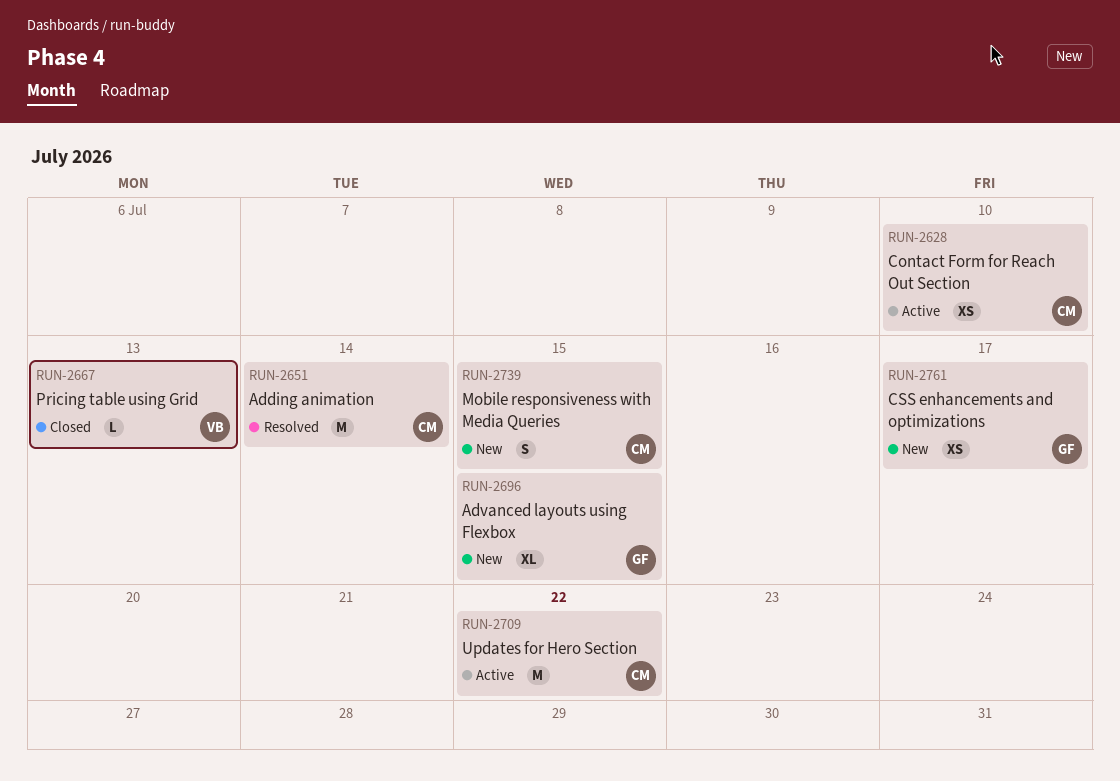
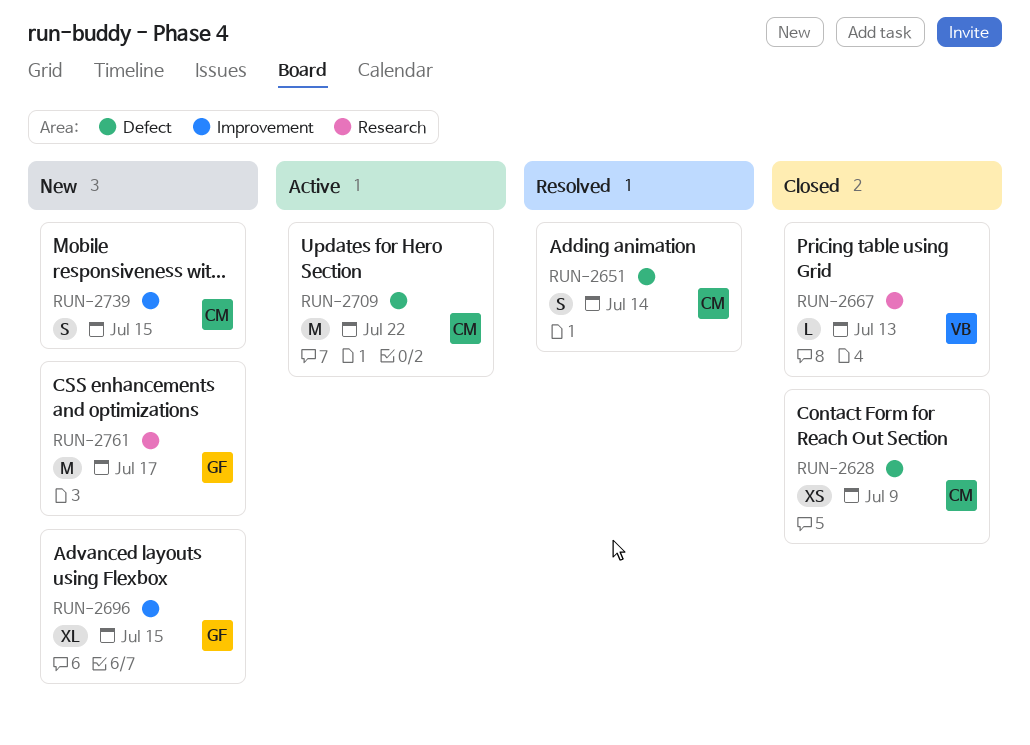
RUN-2628, status: Active -> Closed
RUN-2628, due: Jul 10 -> Jul 9
RUN-2651, estimate: M -> S
RUN-2761, estimate: XS -> M

